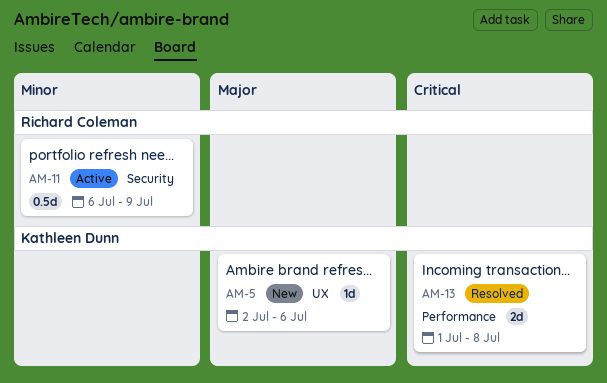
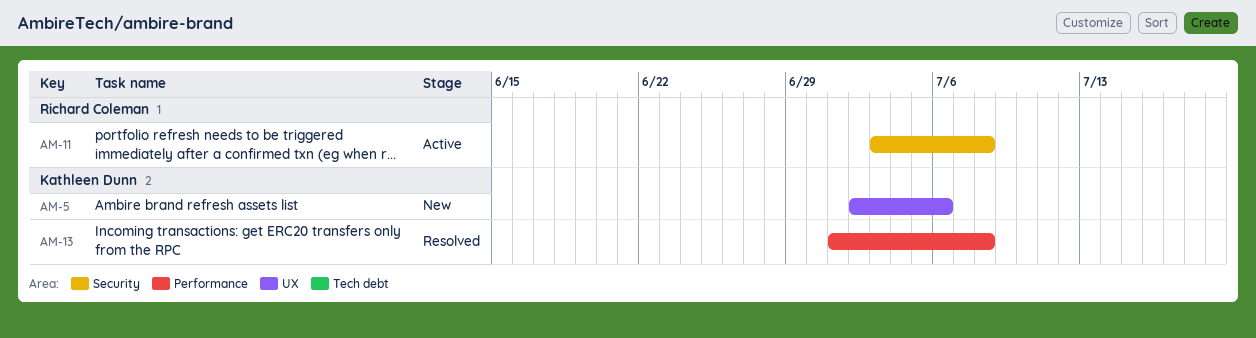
AM-11, start: Jul 6 -> Jul 3
AM-11, due: Jul 9 -> Jul 8

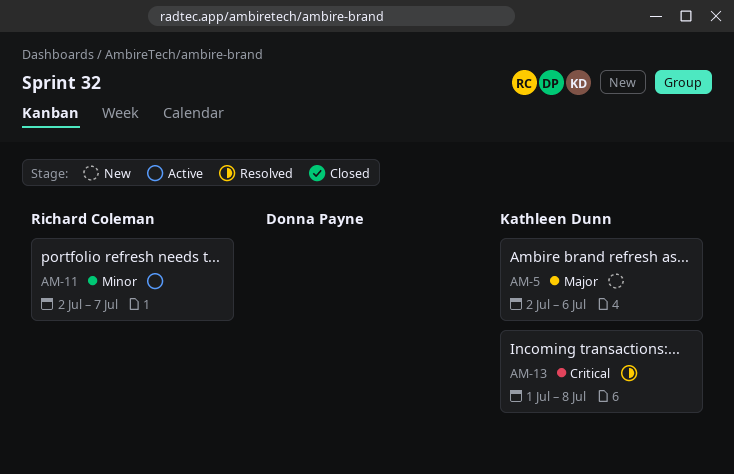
AM-11, start: Jul 3 -> Jul 2
AM-11, due: Jul 8 -> Jul 7

